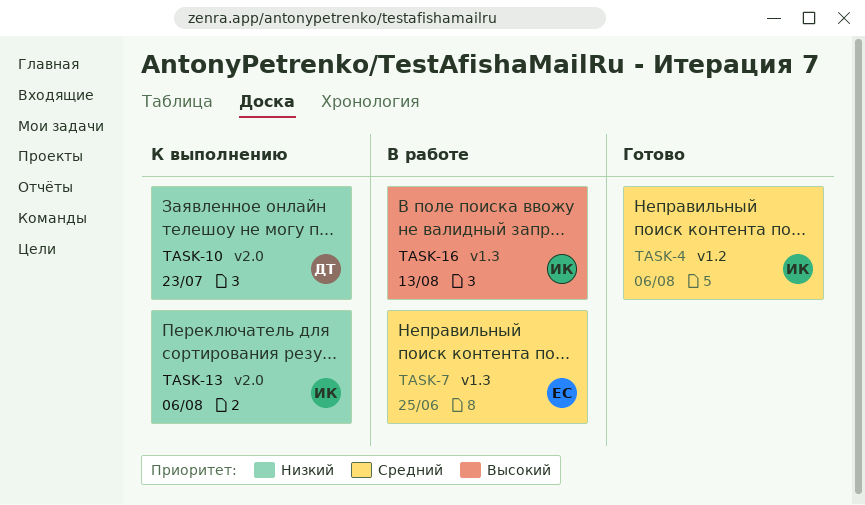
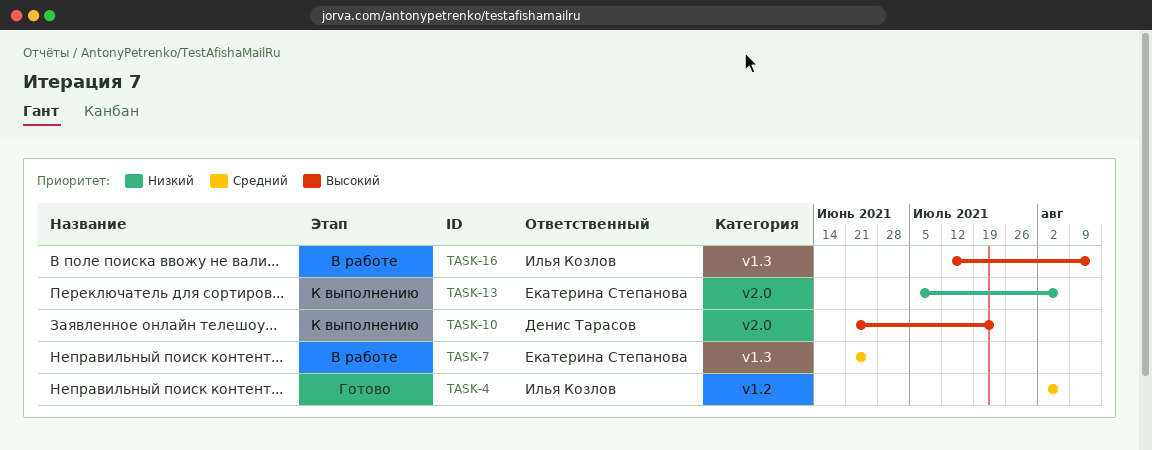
TASK-10, priority: Низкий -> Высокий
TASK-13, owner: Илья Козлов -> Екатерина Степанова

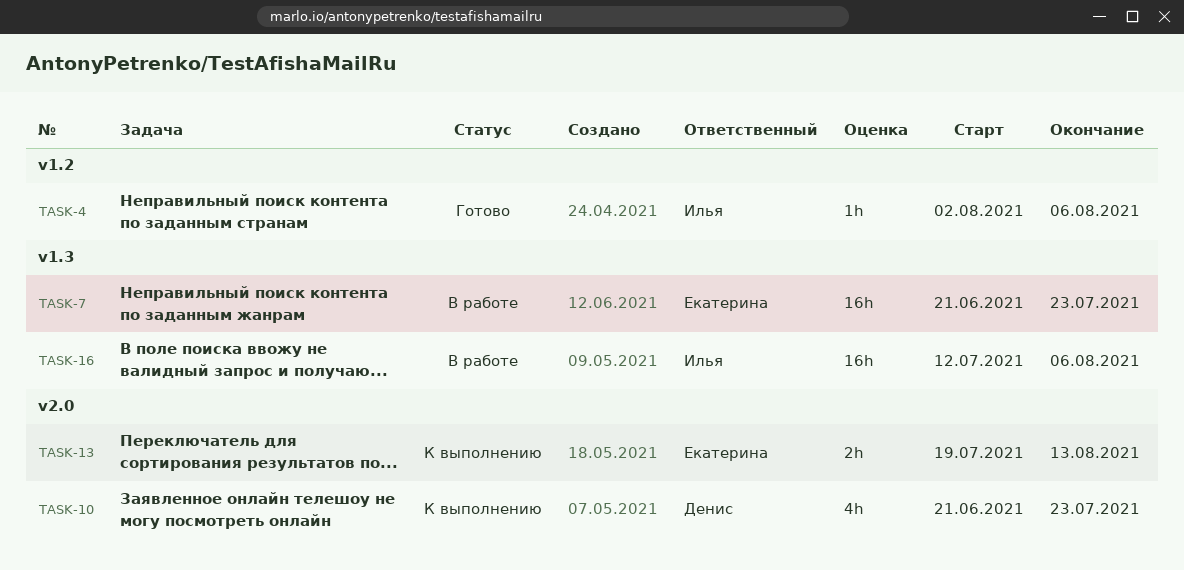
TASK-7, due: Jun 25 -> Jul 23
TASK-13, start: Jul 5 -> Jul 19
TASK-13, due: Aug 6 -> Aug 13
TASK-16, due: Aug 13 -> Aug 6

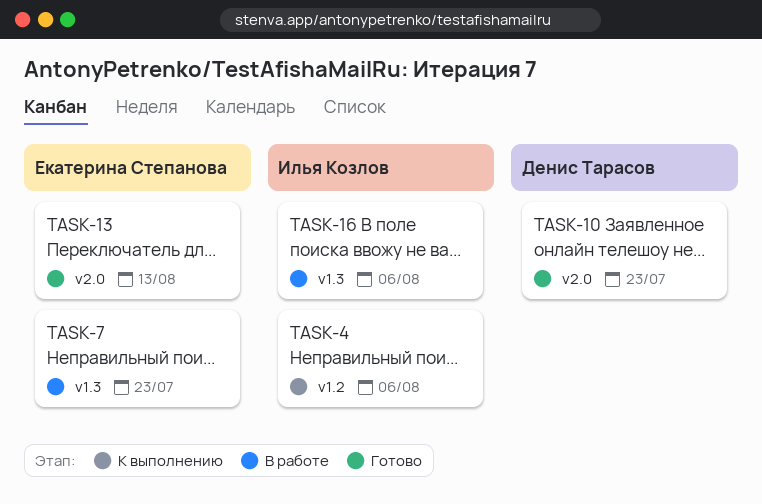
TASK-4, status: Готово -> К выполнению
TASK-10, status: К выполнению -> Готово
TASK-13, status: К выполнению -> Готово

